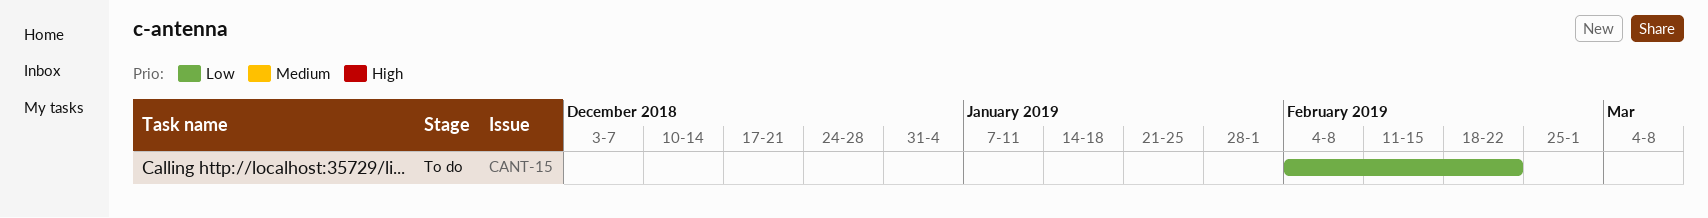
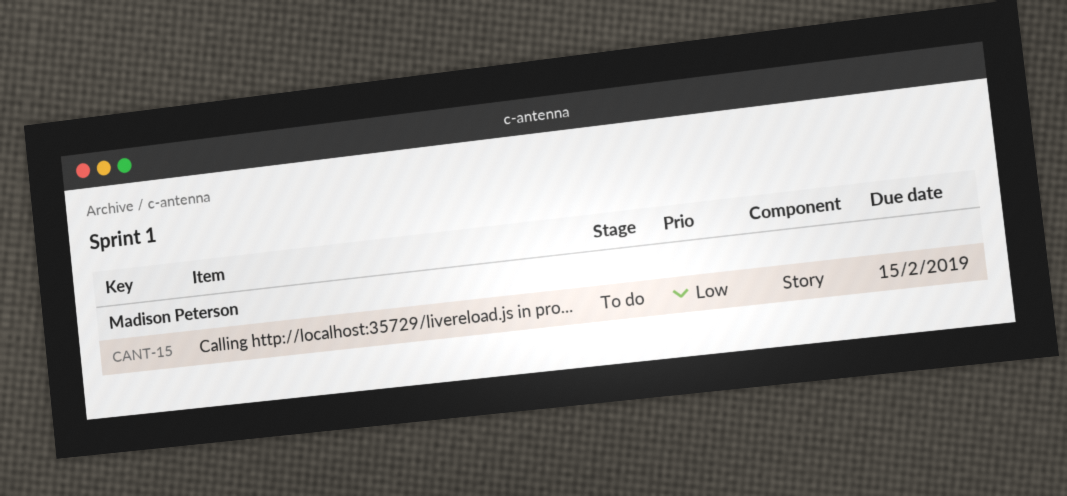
CANT-15, due: Feb 22 -> Feb 15

